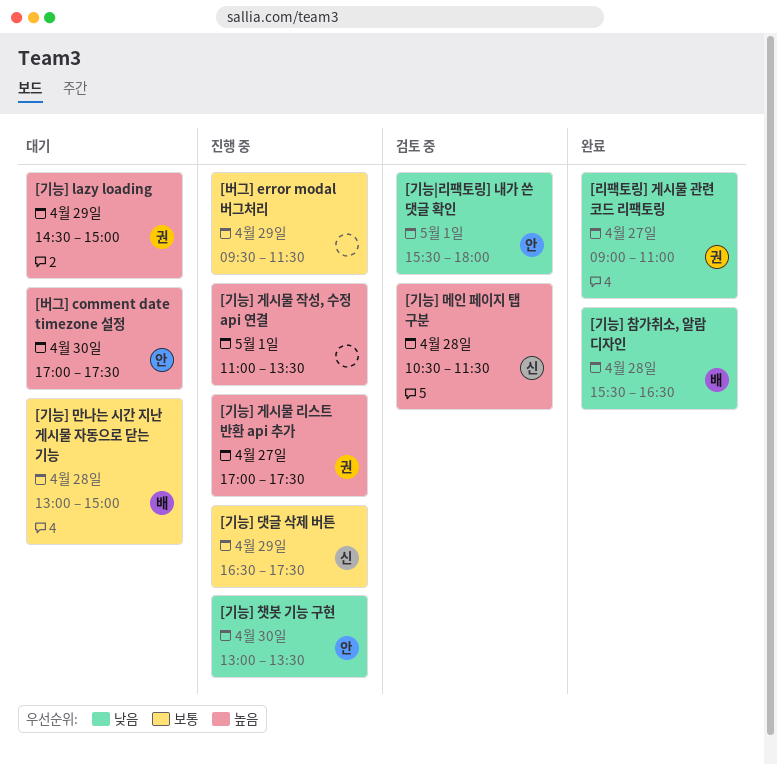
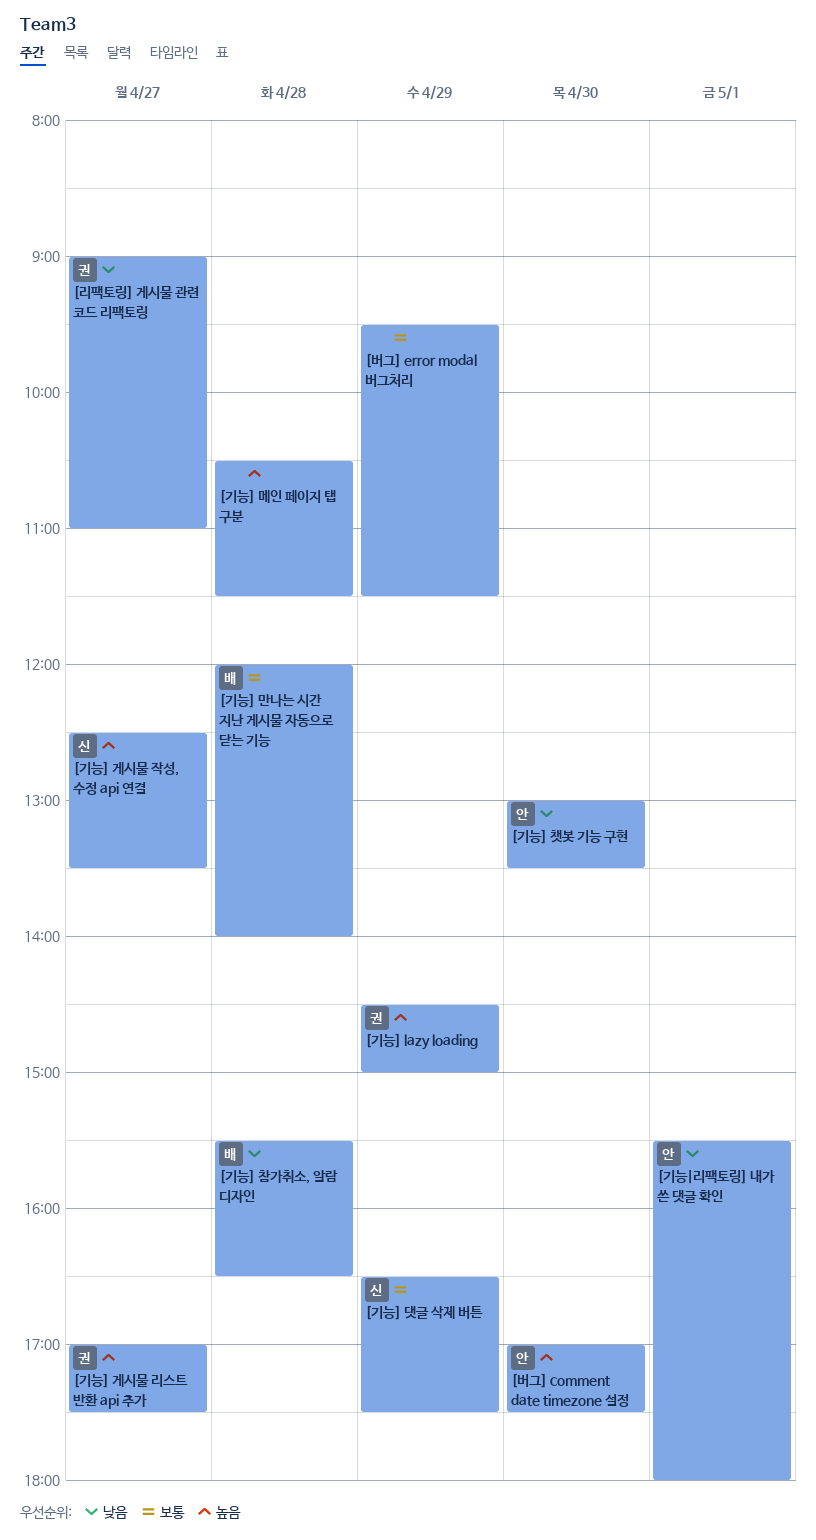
[기능] 게시물 작성, 수정 api 연결, owner: none -> 신
[기능] 게시물 작성, 수정 api 연결, day: May 1 -> Apr 27
[기능] 게시물 작성, 수정 api 연결, begins: 11:00 -> 12:30
[기능] 만나는 시간 지난 게시물 자동으로 닫는 기능, begins: 13:00 -> 12:00
[기능] 만나는 시간 지난 게시물 자동으로 닫는 기능, ends: 15:00 -> 14:00
[기능] 메인 페이지 탭 구분, owner: 신 -> none

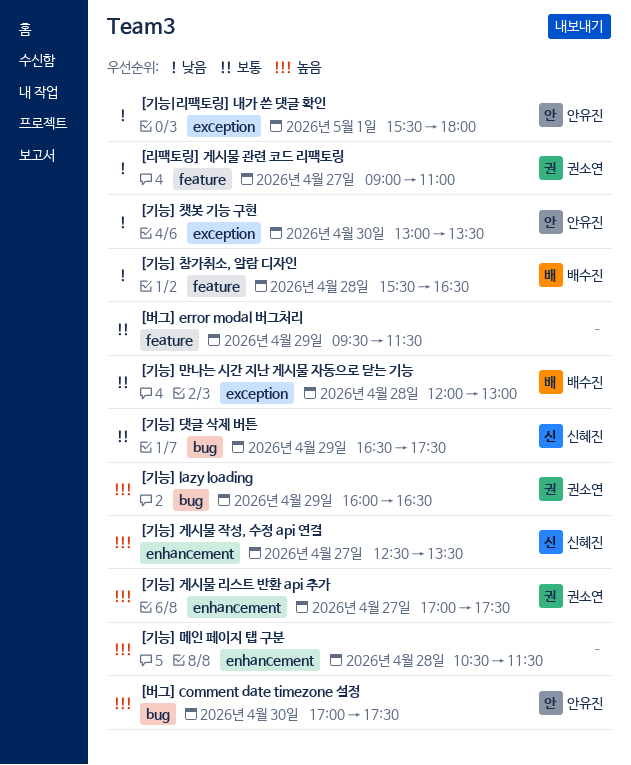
[기능] lazy loading, begins: 14:30 -> 16:00
[기능] lazy loading, ends: 15:00 -> 16:30
[기능] 만나는 시간 지난 게시물 자동으로 닫는 기능, ends: 14:00 -> 13:00

